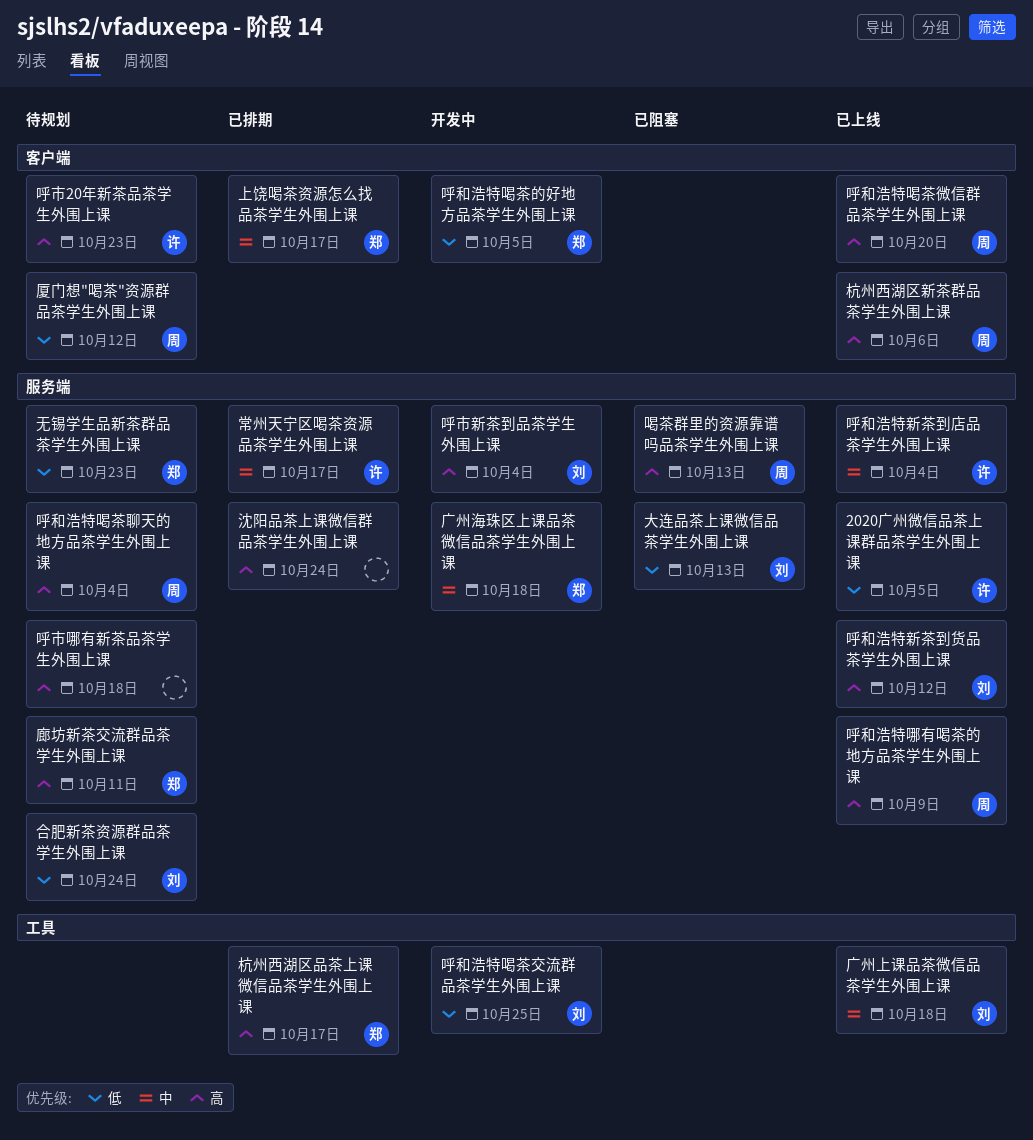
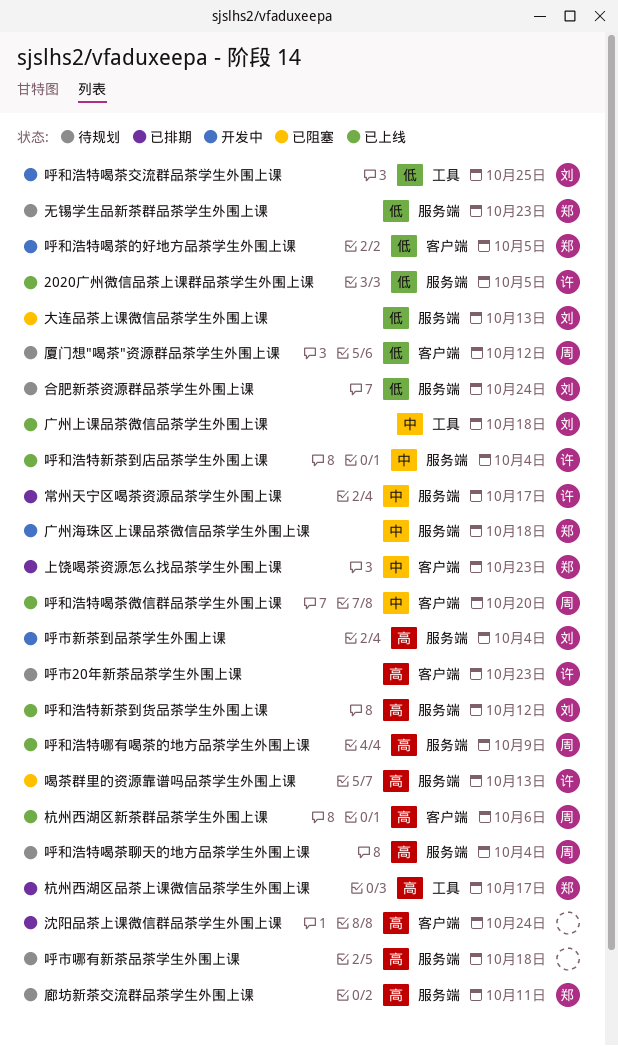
上饶喝茶资源怎么找品茶学生外围上课, due: Oct 17 -> Oct 23
呼和浩特喝茶微信群品茶学生外围上课, priority: 高 -> 中
喝茶群里的资源靠谱吗品茶学生外围上课, owner: 周 -> 许
沈阳品茶上课微信群品茶学生外围上课, label: 服务端 -> 客户端

